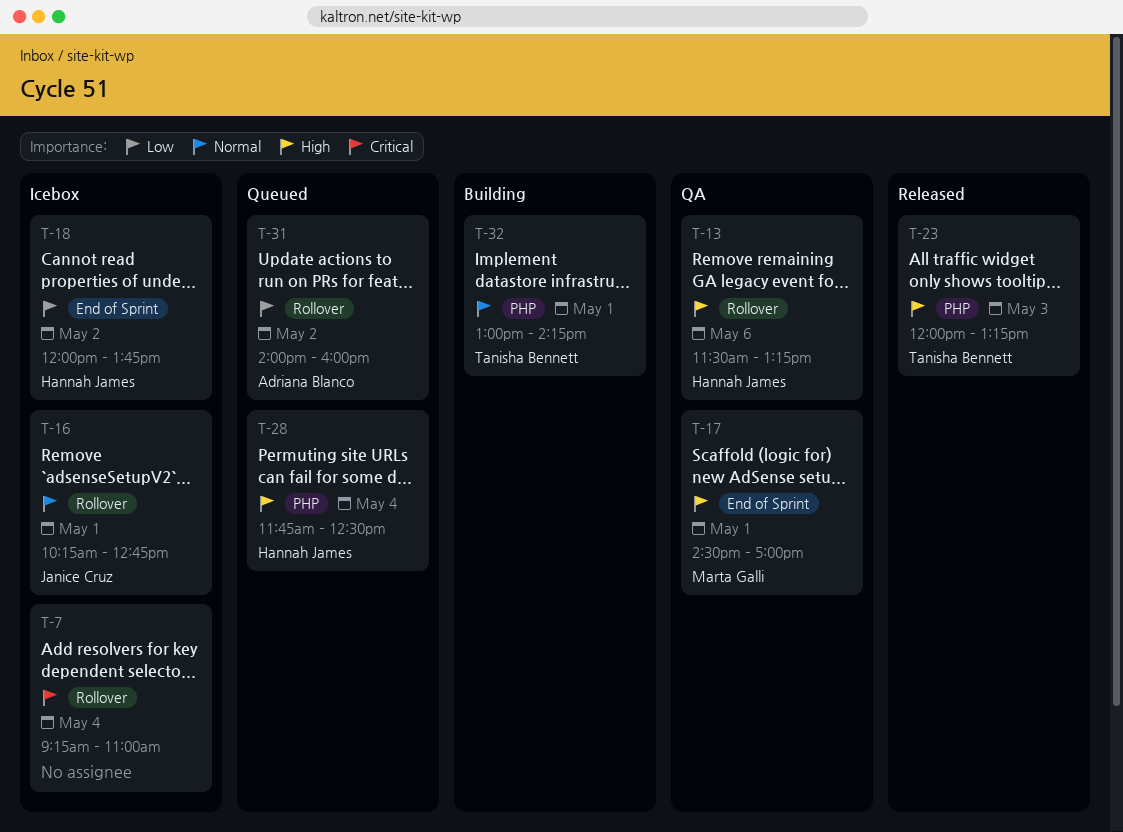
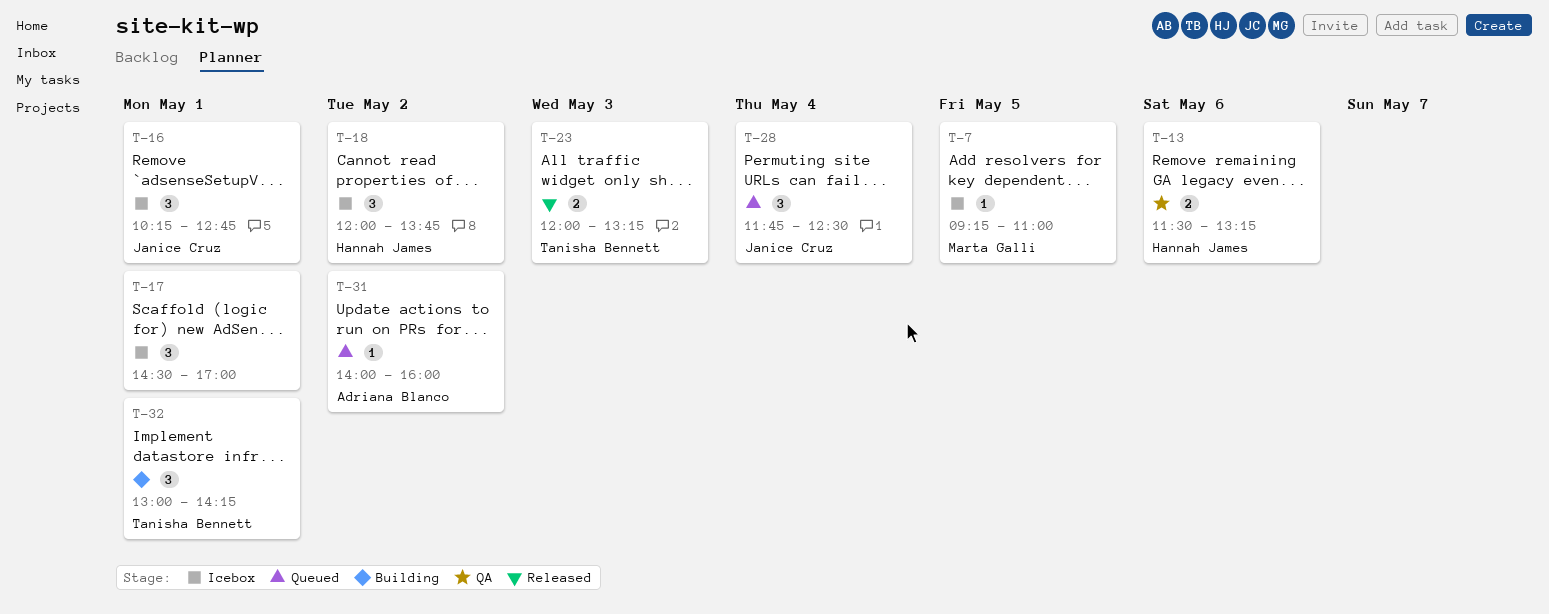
T-7, owner: none -> Marta Galli
T-7, day: May 4 -> May 5
T-17, status: QA -> Icebox
T-17, owner: Marta Galli -> none
T-28, owner: Hannah James -> Janice Cruz

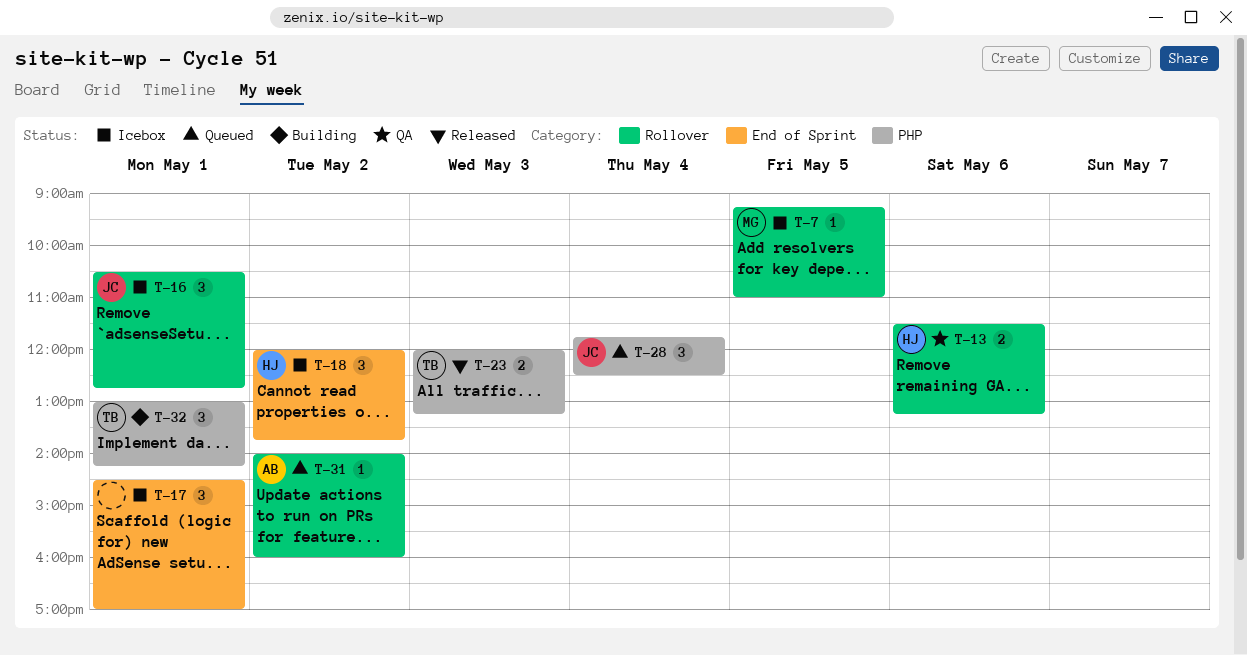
T-16, begins: 10:15 -> 10:30

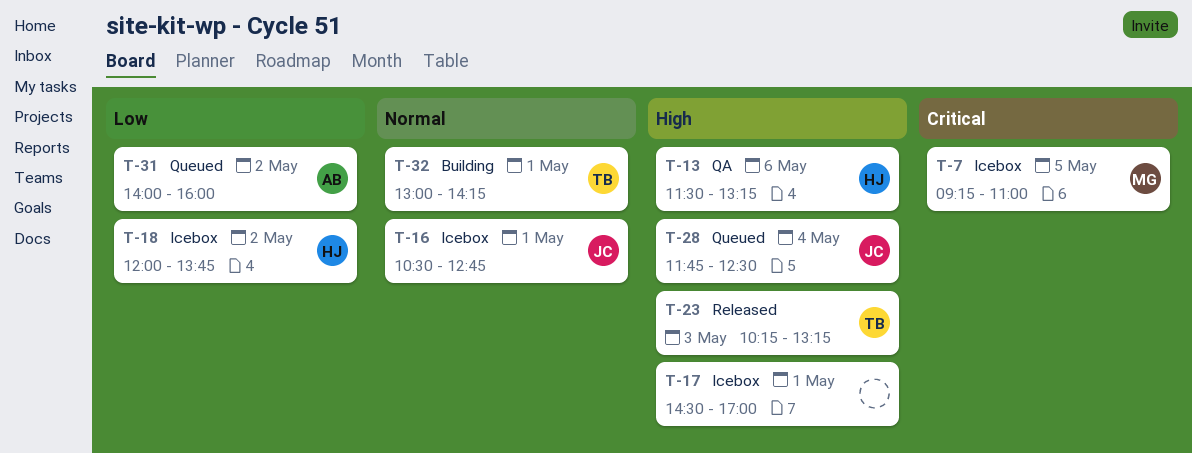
T-23, begins: 12:00 -> 10:15

